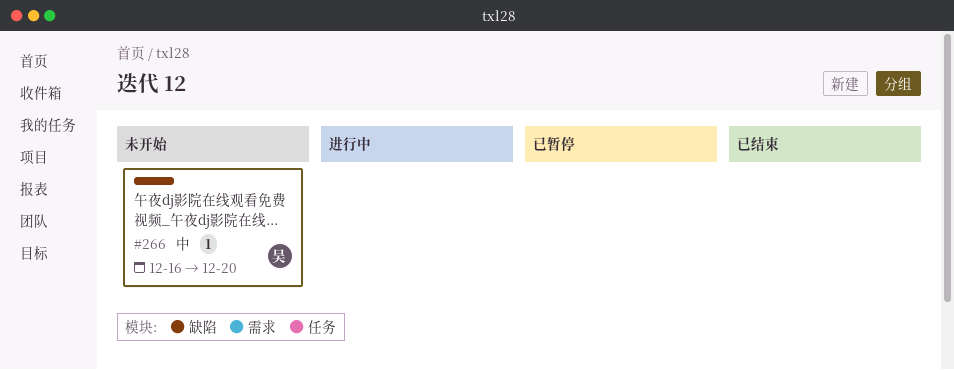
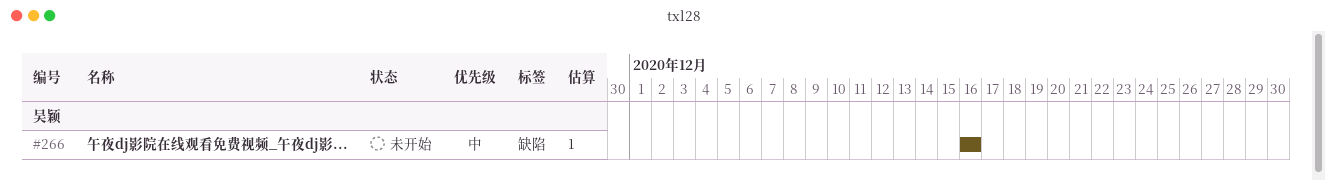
#266, due: Dec 20 -> Dec 16

